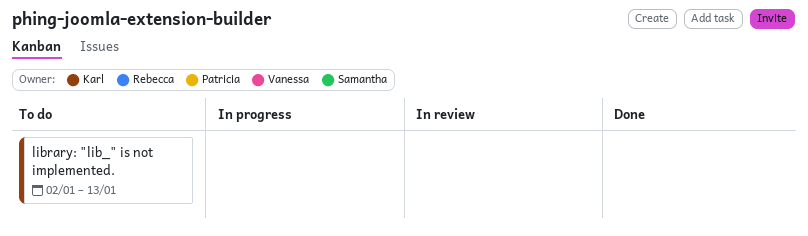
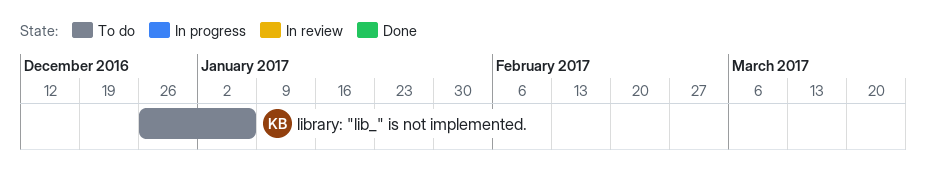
library: "lib_" is not implemented., start: Jan 2 -> Dec 26
library: "lib_" is not implemented., due: Jan 13 -> Jan 6

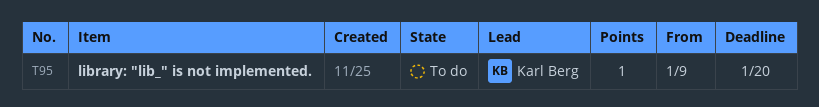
library: "lib_" is not implemented., start: Dec 26 -> Jan 9
library: "lib_" is not implemented., due: Jan 6 -> Jan 20

